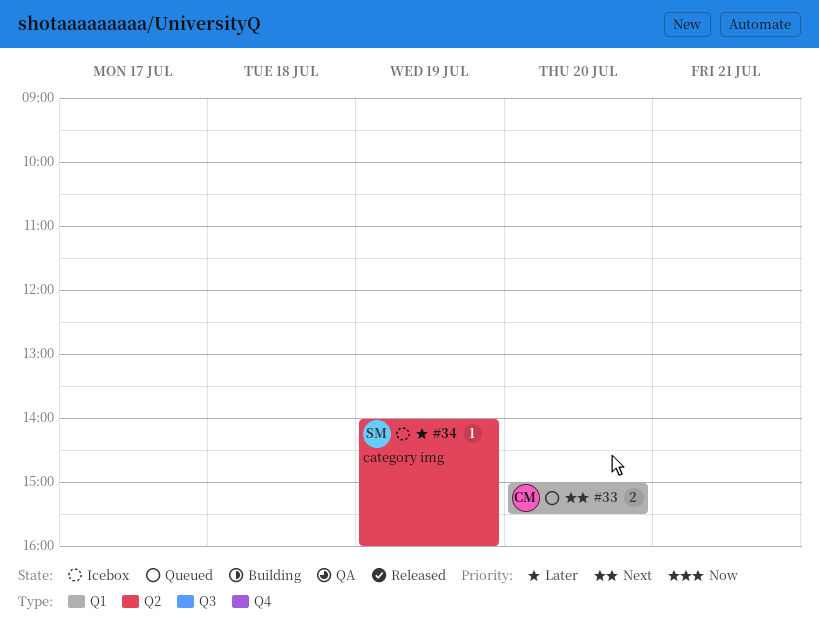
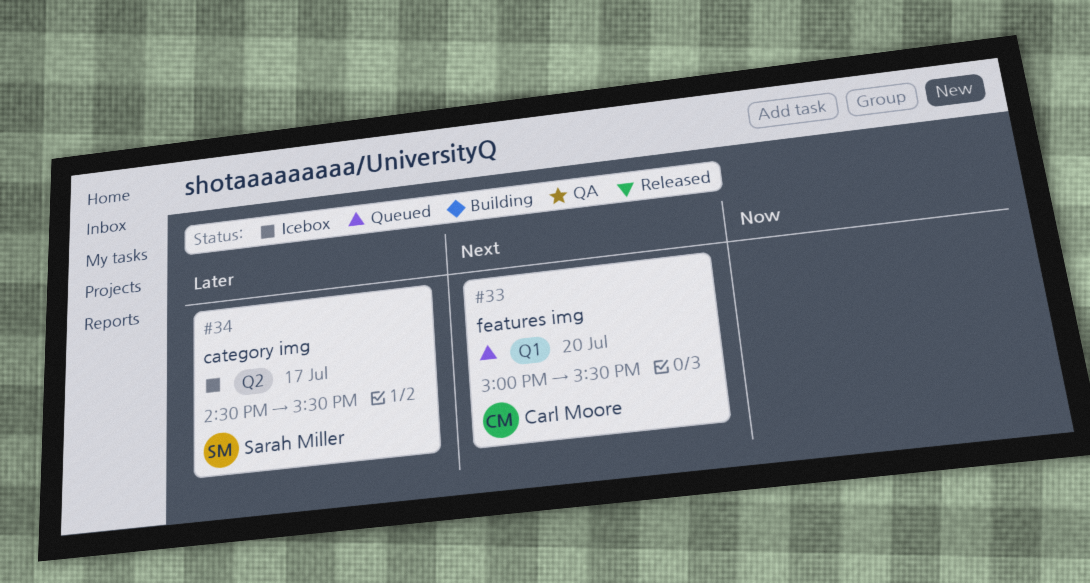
#34, day: Jul 19 -> Jul 17
#34, begins: 14:00 -> 14:30
#34, ends: 16:00 -> 15:30

